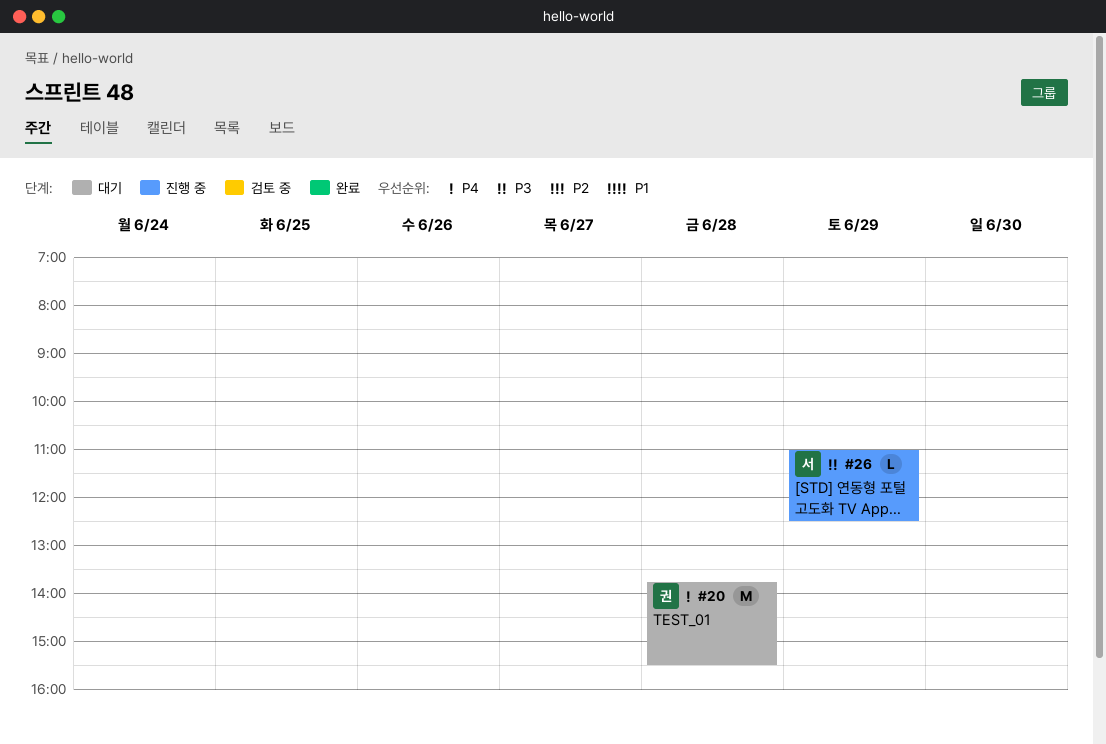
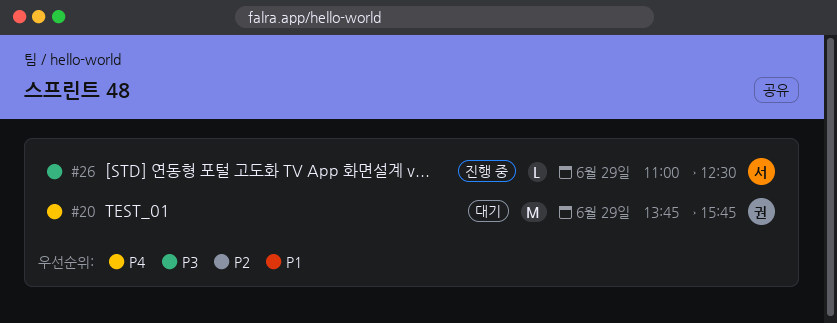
#20, day: Jun 28 -> Jun 29
#20, ends: 15:30 -> 15:45

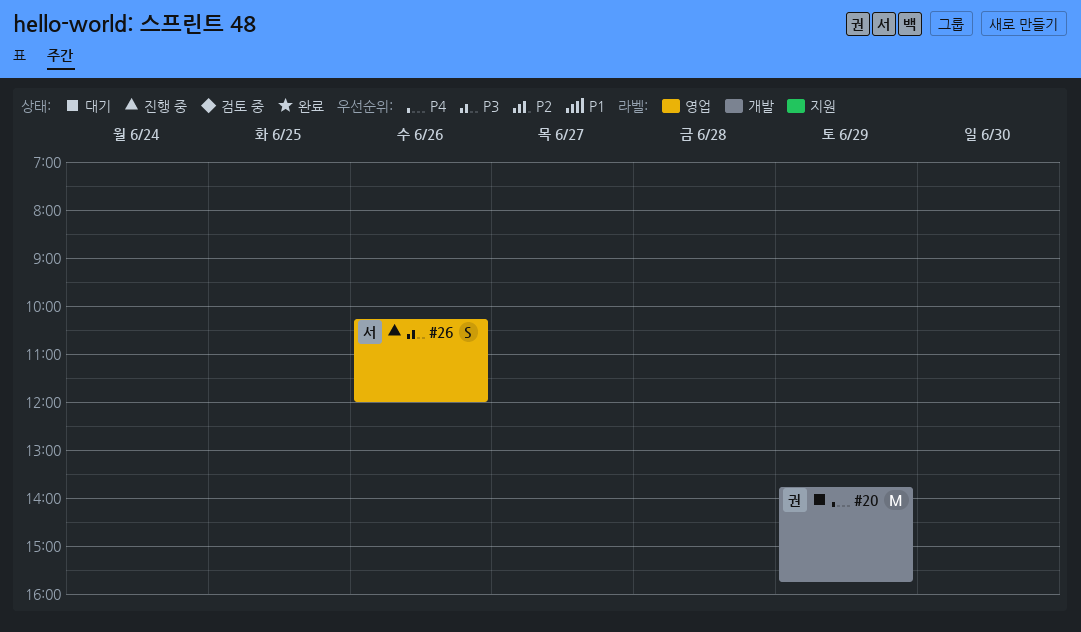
#26, estimate: L -> S
#26, day: Jun 29 -> Jun 26
#26, begins: 11:00 -> 10:15
#26, ends: 12:30 -> 12:00

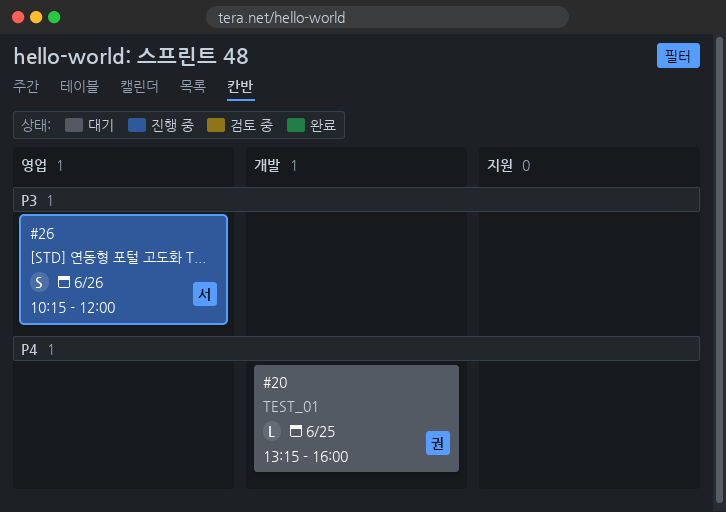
#20, estimate: M -> L
#20, day: Jun 29 -> Jun 25
#20, begins: 13:45 -> 13:15
#20, ends: 15:45 -> 16:00

